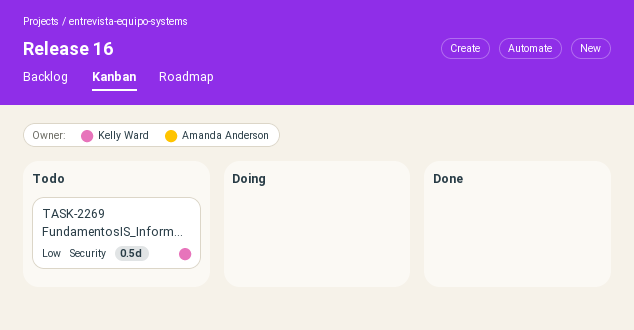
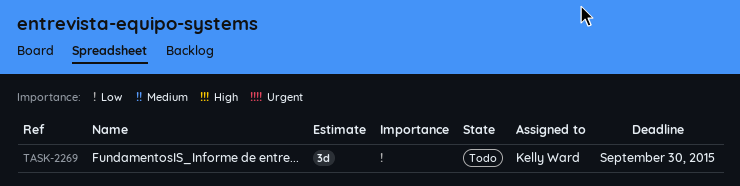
TASK-2269, estimate: 0.5d -> 3d

